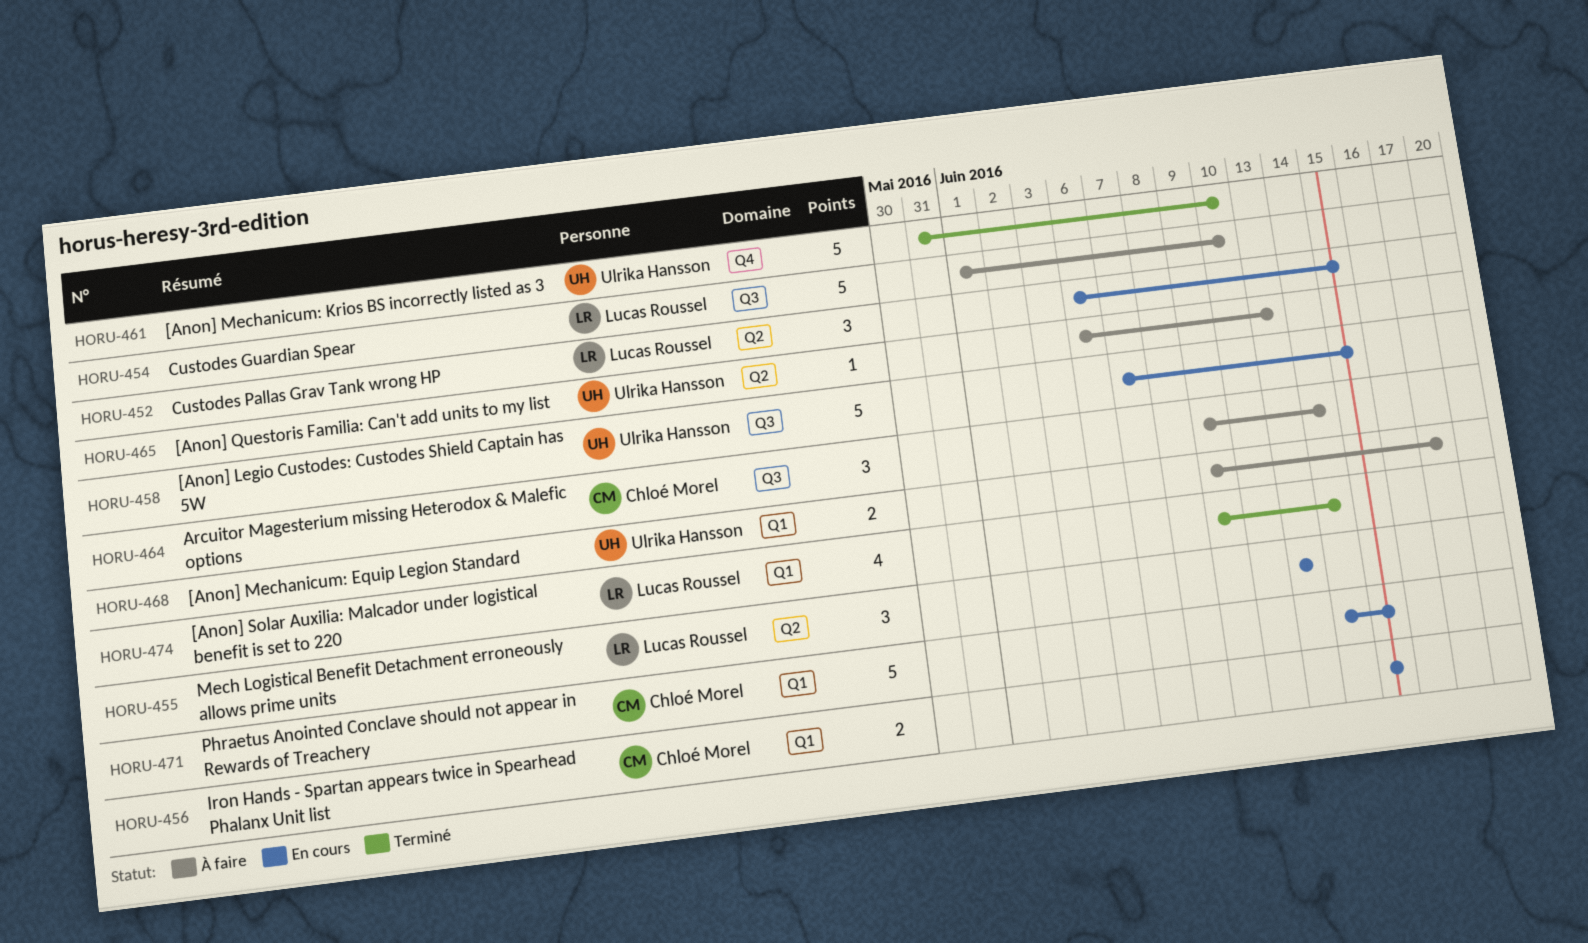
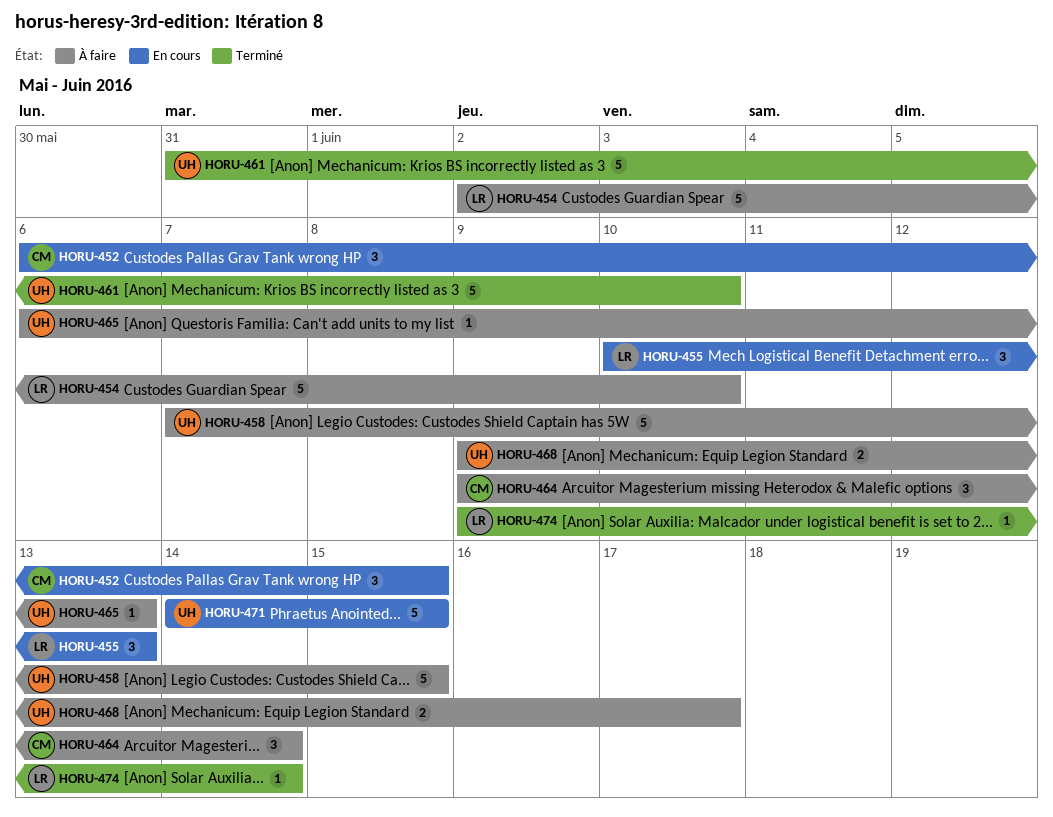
HORU-452, owner: Lucas Roussel -> Chloé Morel
HORU-454, start: Jun 1 -> Jun 2
HORU-455, start: Jun 13 -> Jun 10
HORU-456: present -> none
HORU-458, status: En cours -> À faire
HORU-471, owner: Chloé Morel -> Ulrika Hansson
HORU-474, estimate: 4 -> 1

